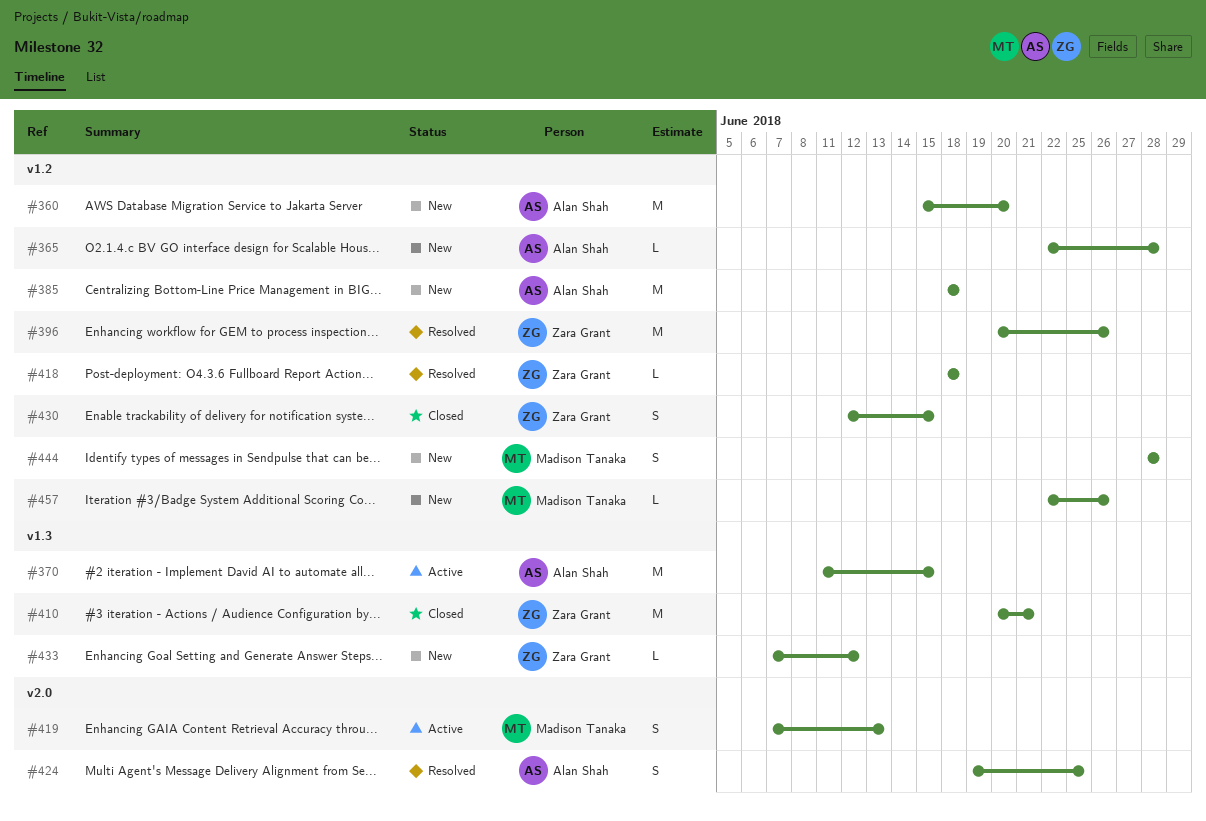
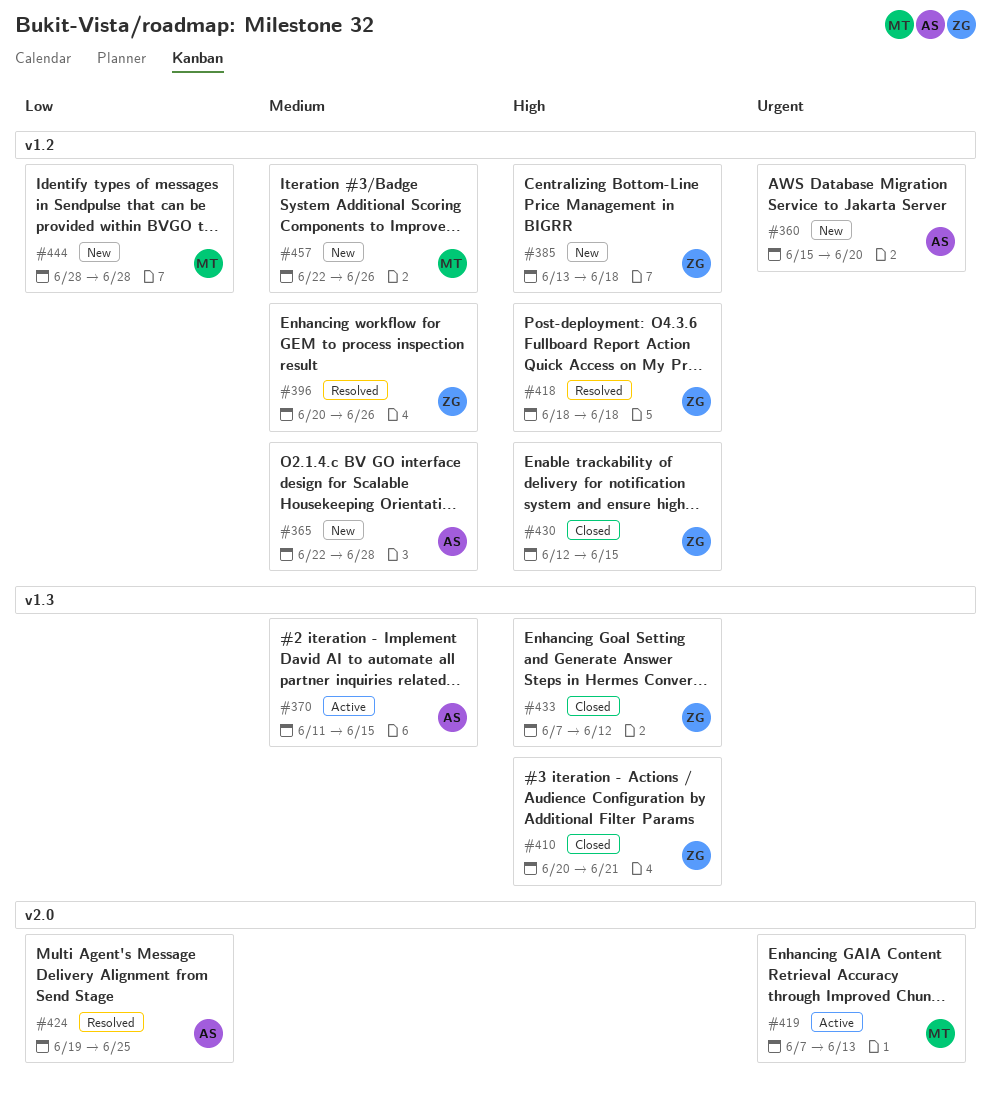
#385, owner: Alan Shah -> Zara Grant
#385, start: Jun 18 -> Jun 13
#433, status: New -> Closed

